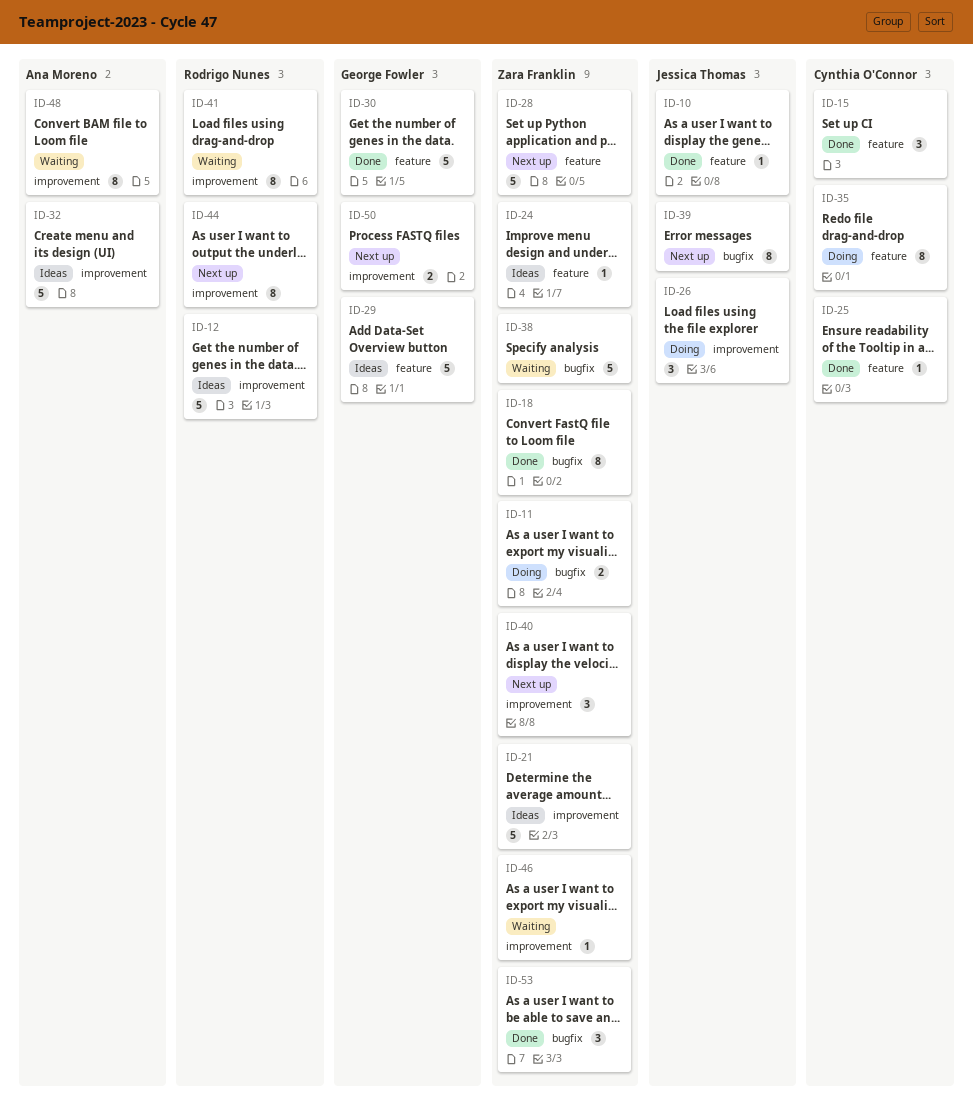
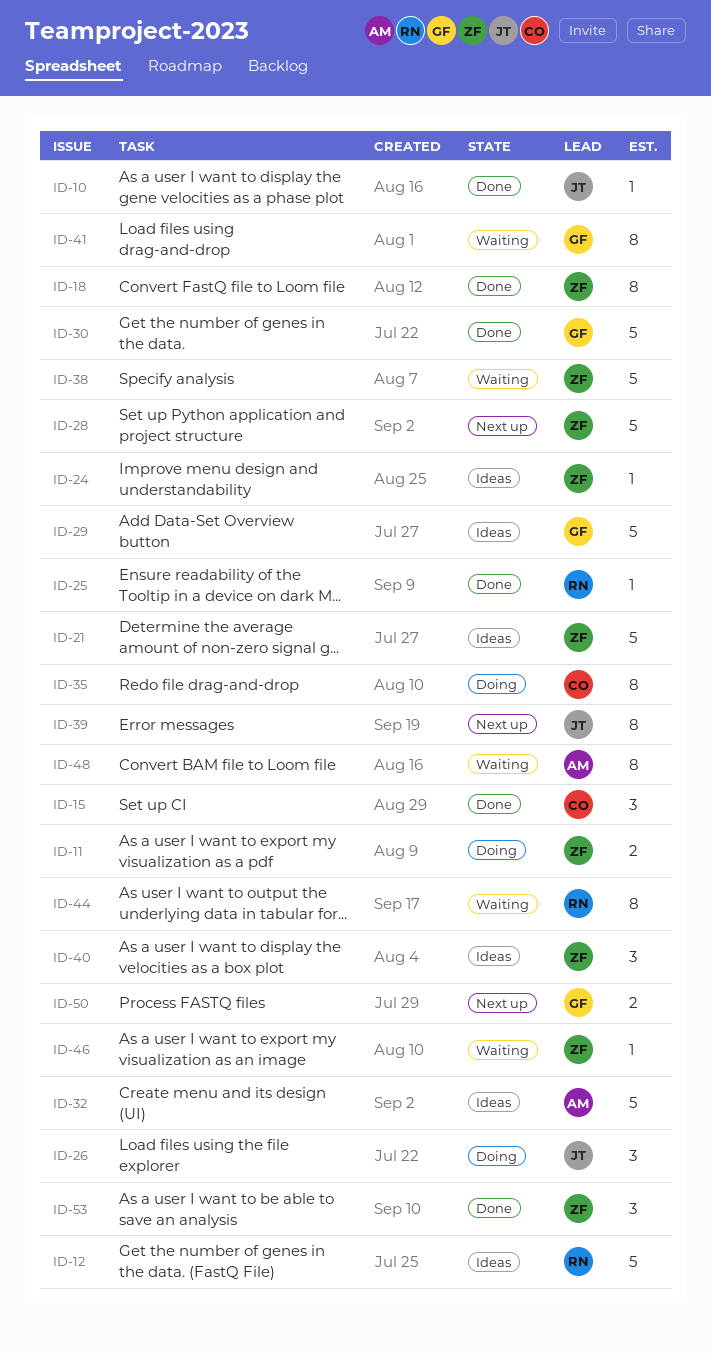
ID-25, owner: Cynthia O'Connor -> Rodrigo Nunes
ID-40, status: Next up -> Ideas
ID-41, owner: Rodrigo Nunes -> George Fowler
ID-44, status: Next up -> Waiting

